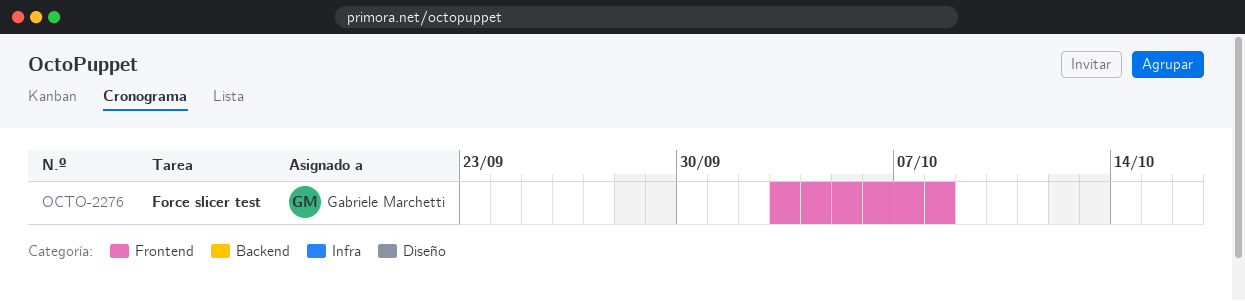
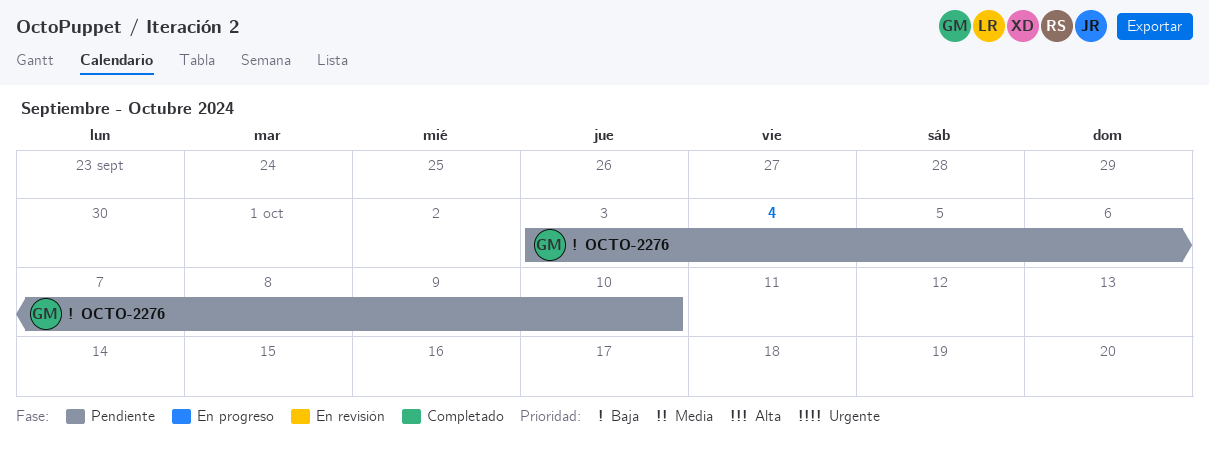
OCTO-2276, due: Oct 8 -> Oct 10

